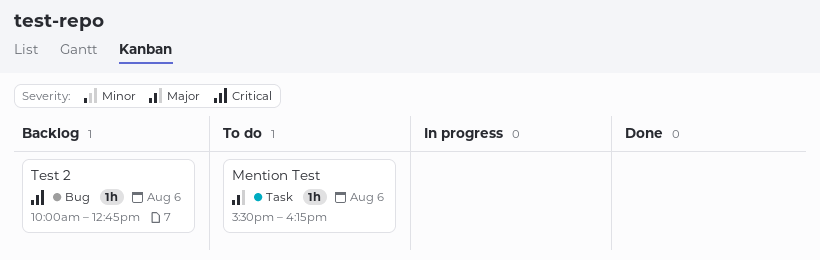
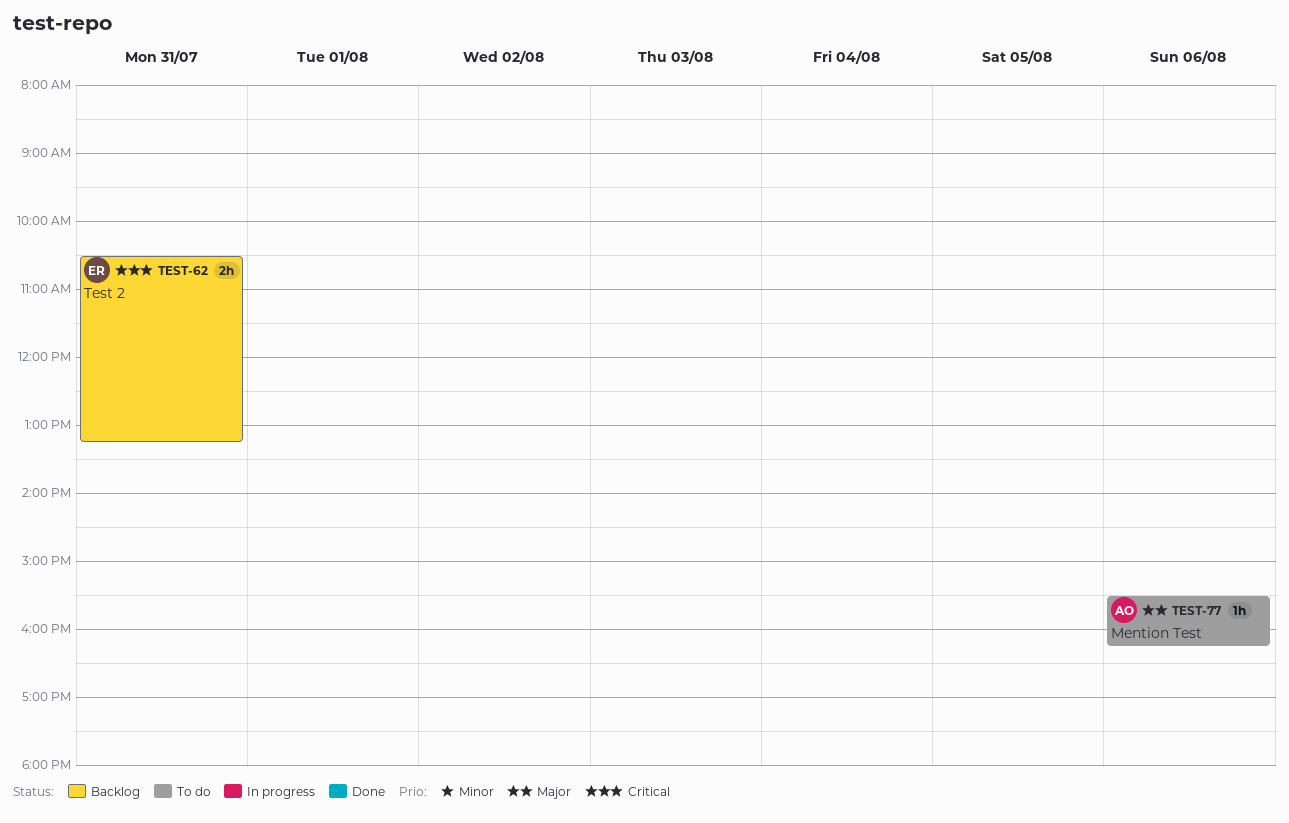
Test 2, estimate: 1h -> 2h
Test 2, day: Aug 6 -> Jul 31
Test 2, begins: 10:00 -> 10:30
Test 2, ends: 12:45 -> 13:15

